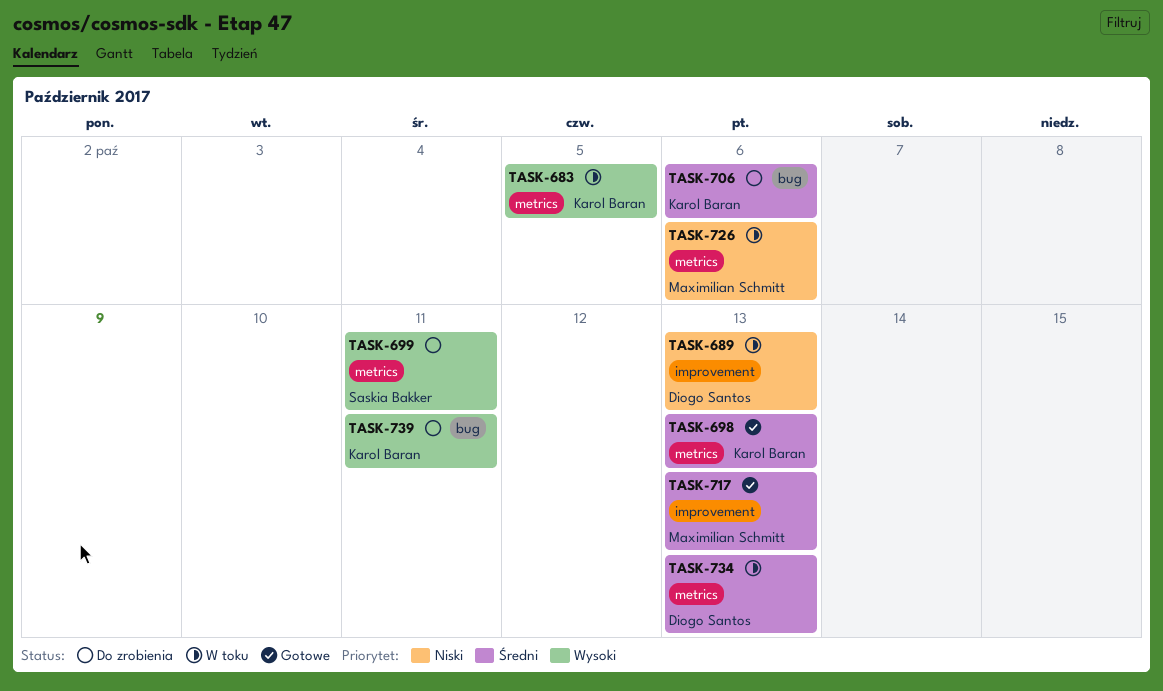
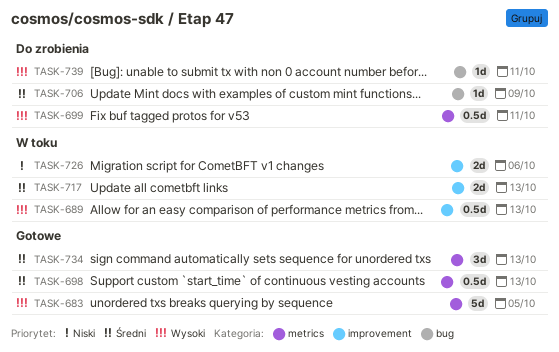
TASK-683, status: W toku -> Gotowe
TASK-689, priority: Niski -> Wysoki
TASK-706, due: Oct 6 -> Oct 9
TASK-717, status: Gotowe -> W toku
TASK-726, label: metrics -> improvement
TASK-734, status: W toku -> Gotowe

